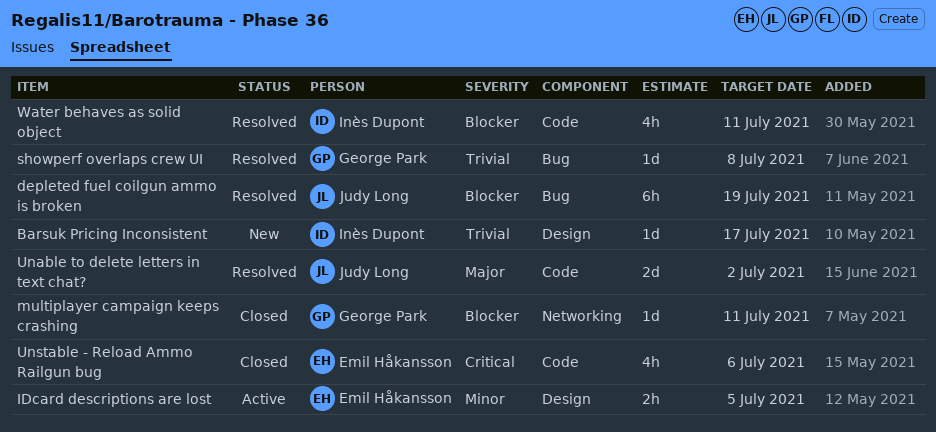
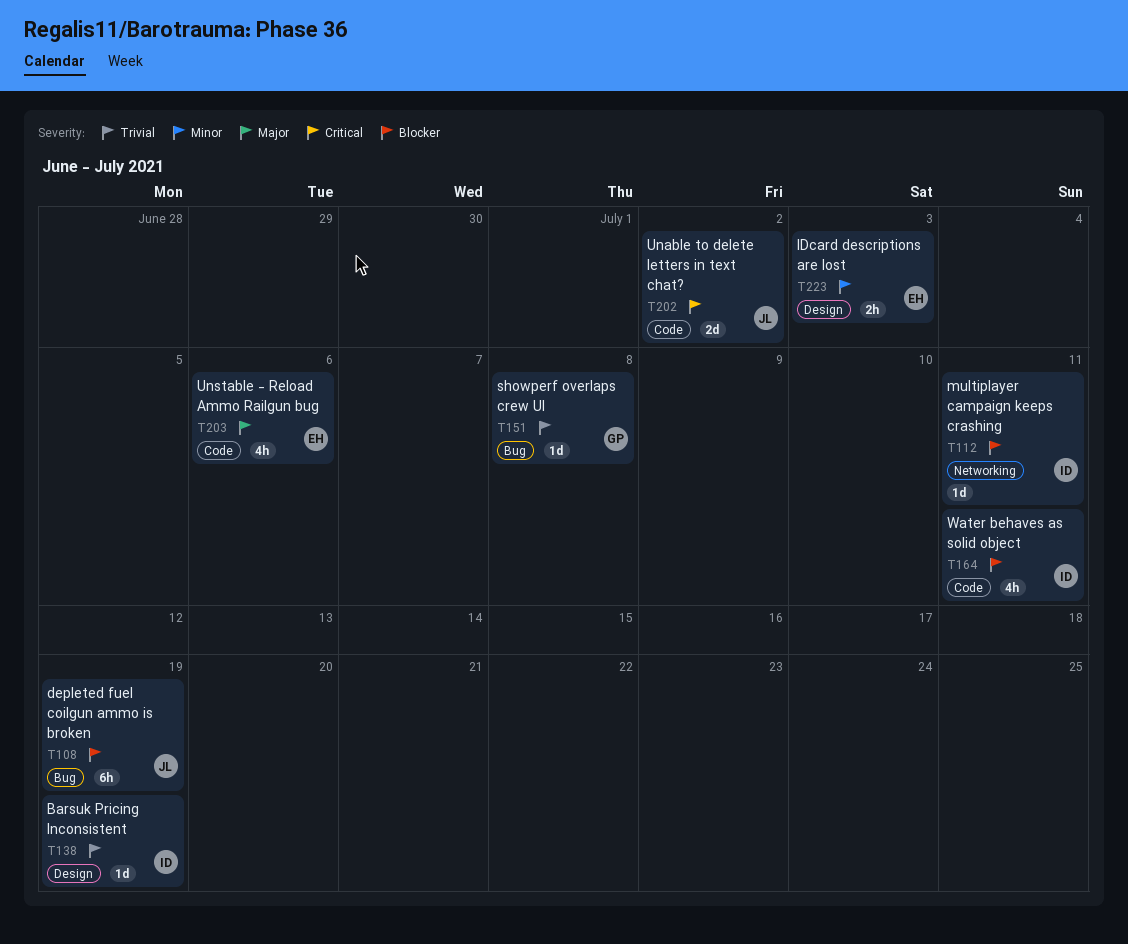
Barsuk Pricing Inconsistent, due: Jul 17 -> Jul 19
IDcard descriptions are lost, due: Jul 5 -> Jul 3
multiplayer campaign keeps crashing, owner: George Park -> Inès Dupont
Unable to delete letters in text chat?, priority: Major -> Critical
Unstable - Reload Ammo Railgun bug, priority: Critical -> Major

